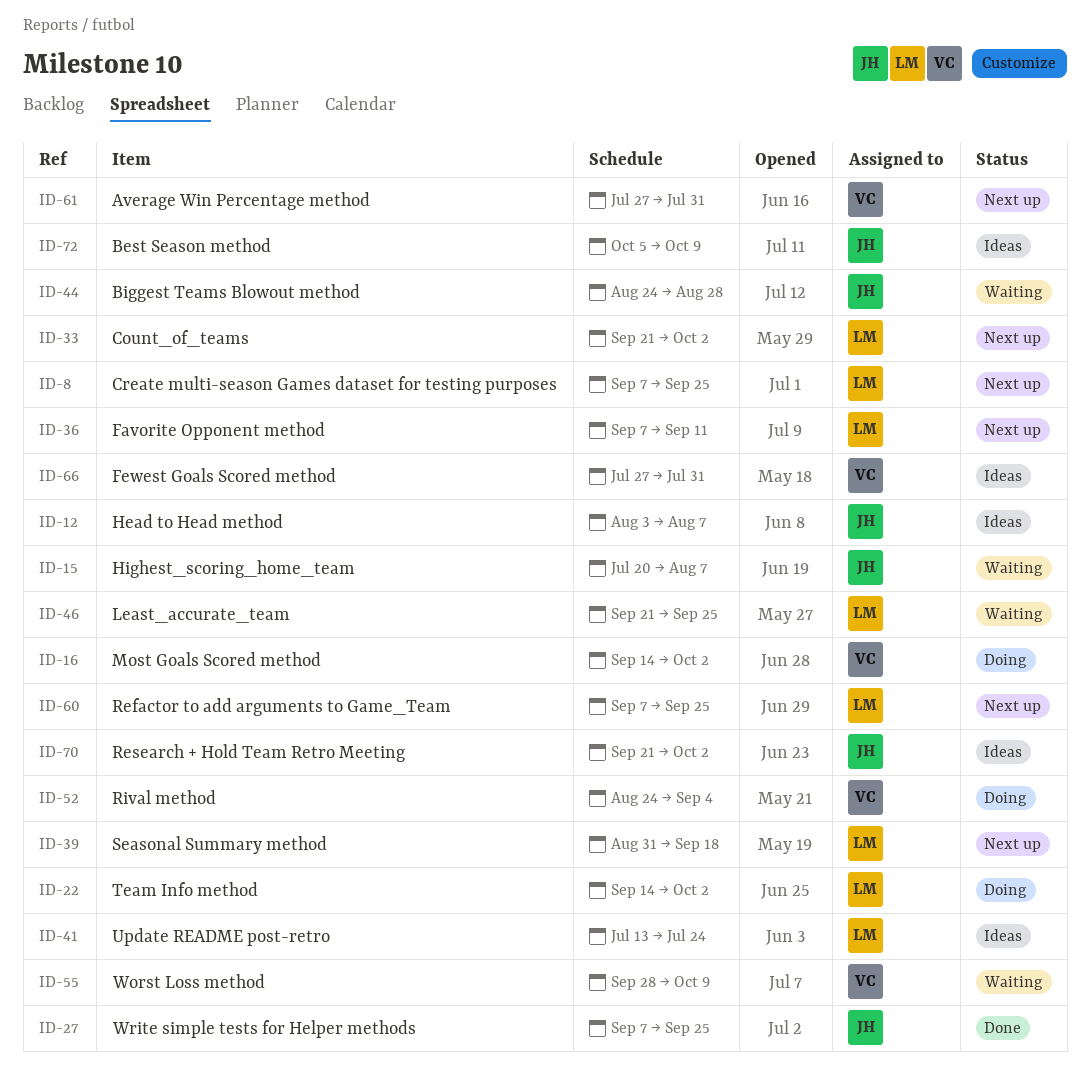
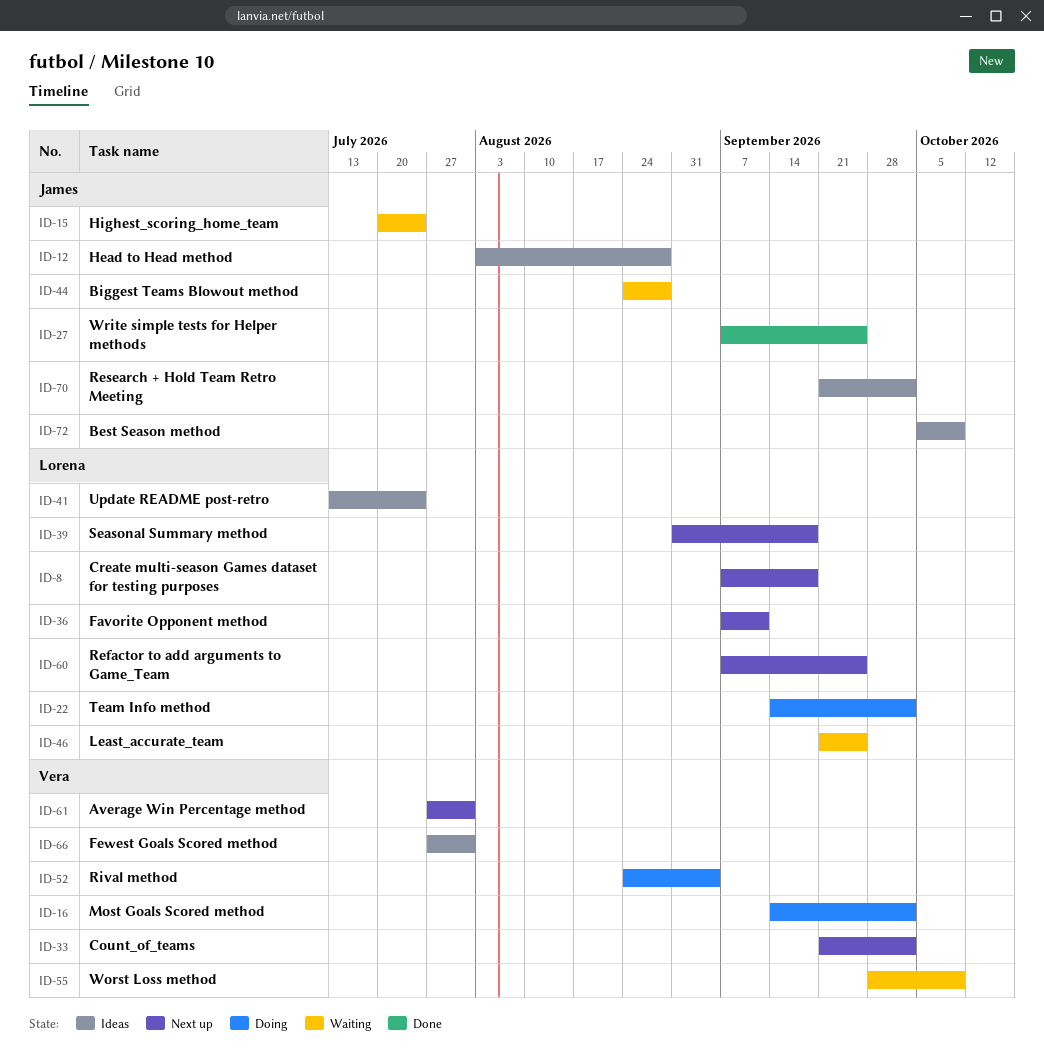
ID-8, due: Sep 25 -> Sep 18
ID-12, due: Aug 7 -> Aug 28
ID-15, due: Aug 7 -> Jul 24
ID-33, owner: Lorena -> Vera

